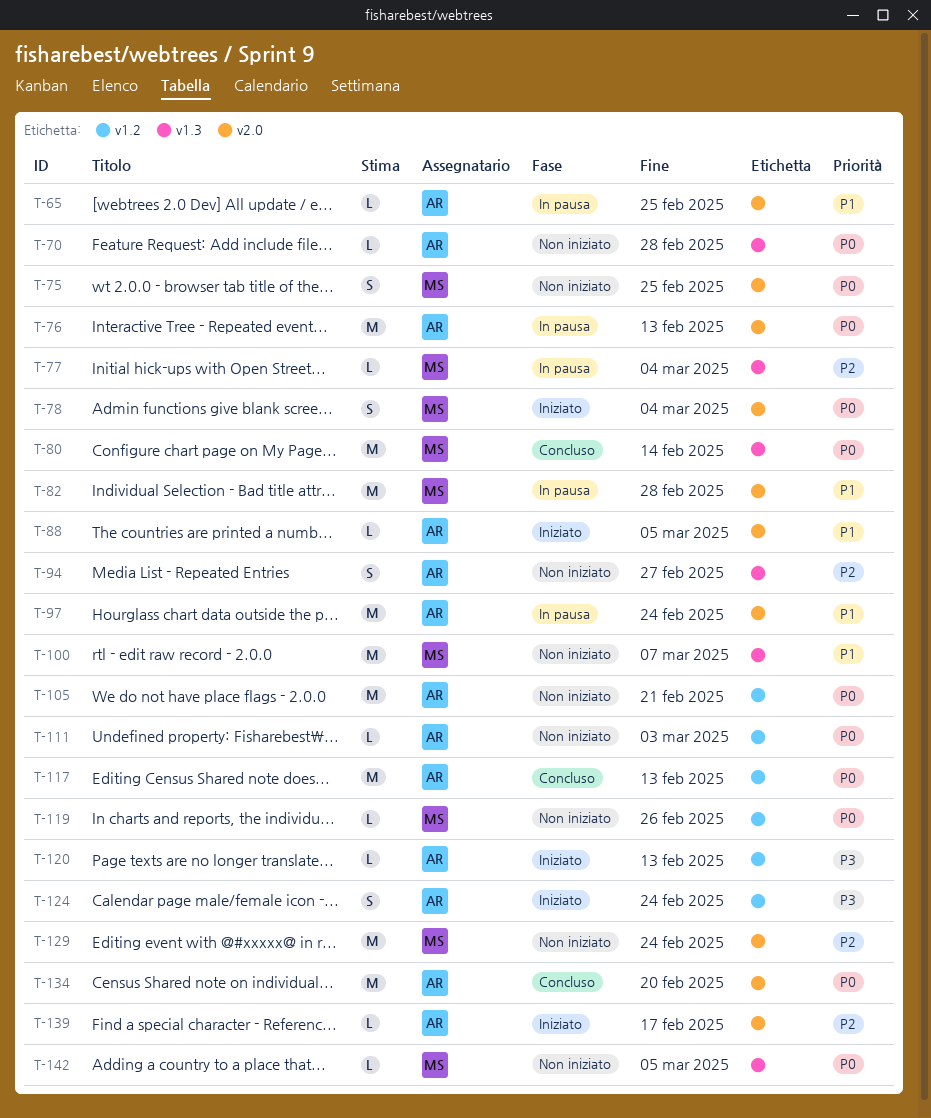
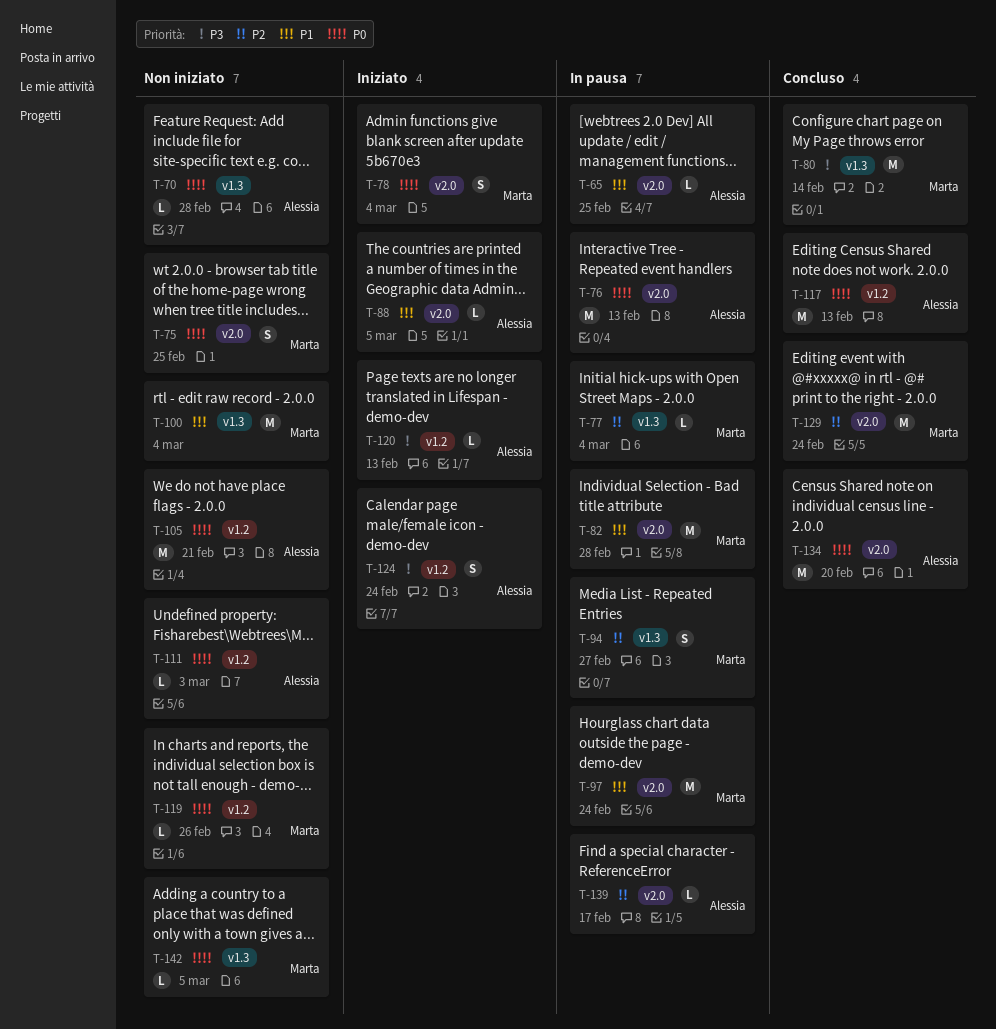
T-80, priority: P0 -> P3
T-94, status: Non iniziato -> In pausa
T-94, owner: Alessia -> Marta
T-97, owner: Alessia -> Marta
T-100, due: Mar 7 -> Mar 4
T-129, status: Non iniziato -> Concluso
T-139, status: Iniziato -> In pausa

